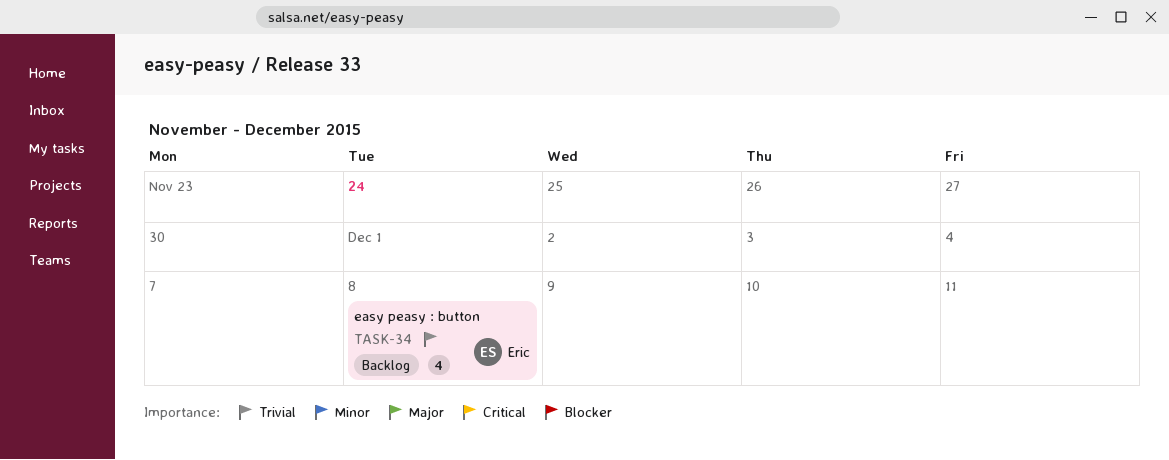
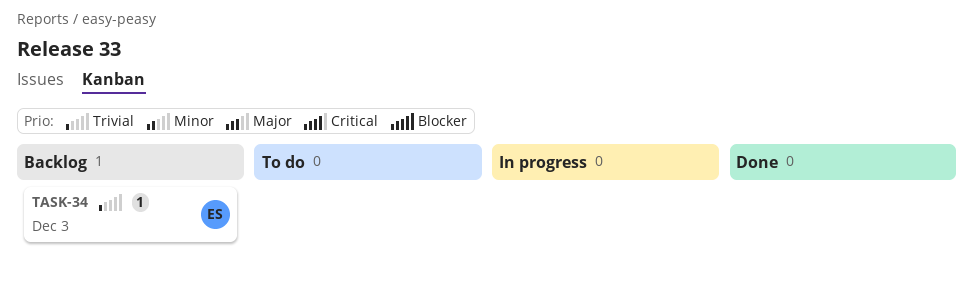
TASK-34, estimate: 4 -> 1
TASK-34, due: Dec 8 -> Dec 3

